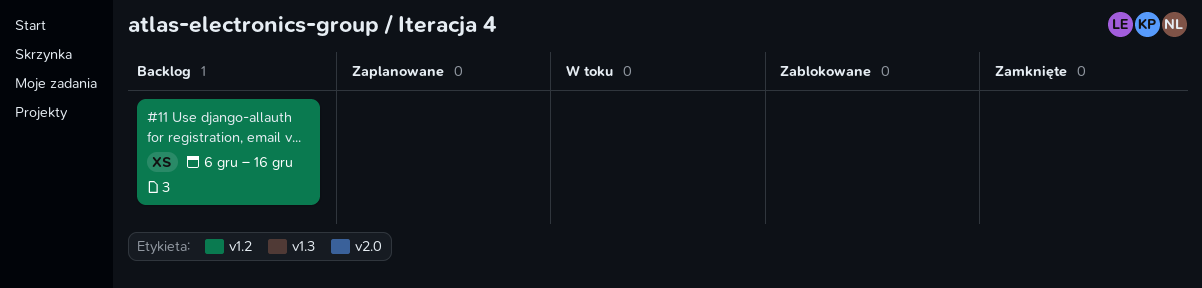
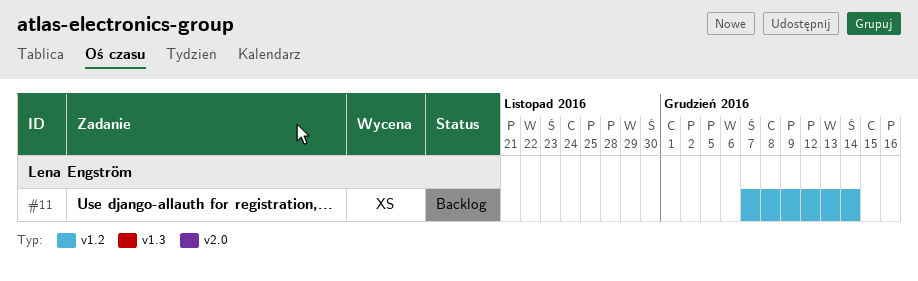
#11, start: Dec 6 -> Dec 7
#11, due: Dec 16 -> Dec 14

